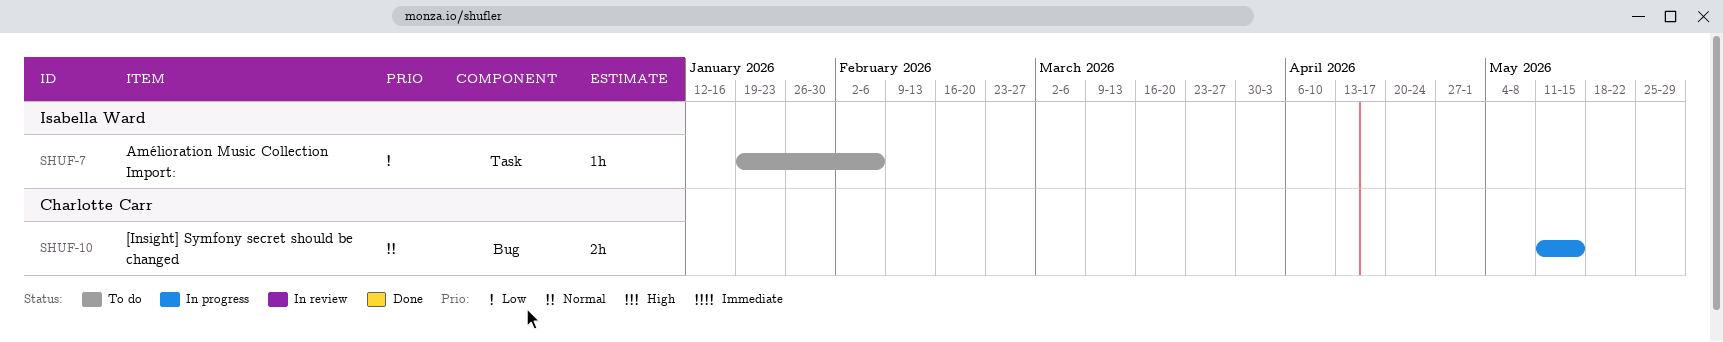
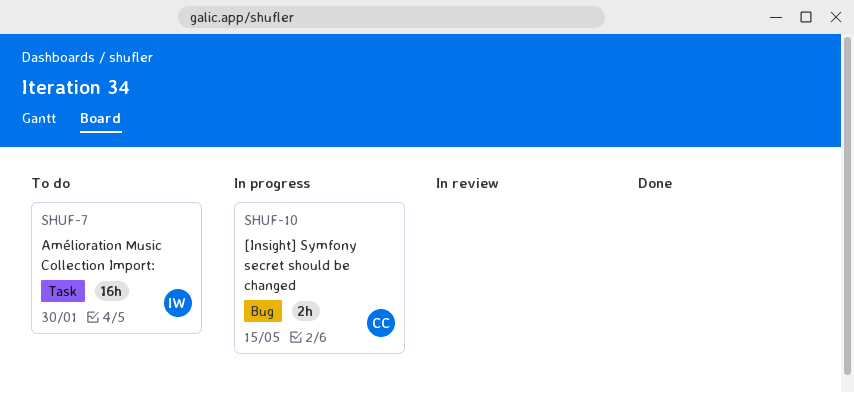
SHUF-7, estimate: 1h -> 16h
SHUF-7, due: Feb 6 -> Jan 30

